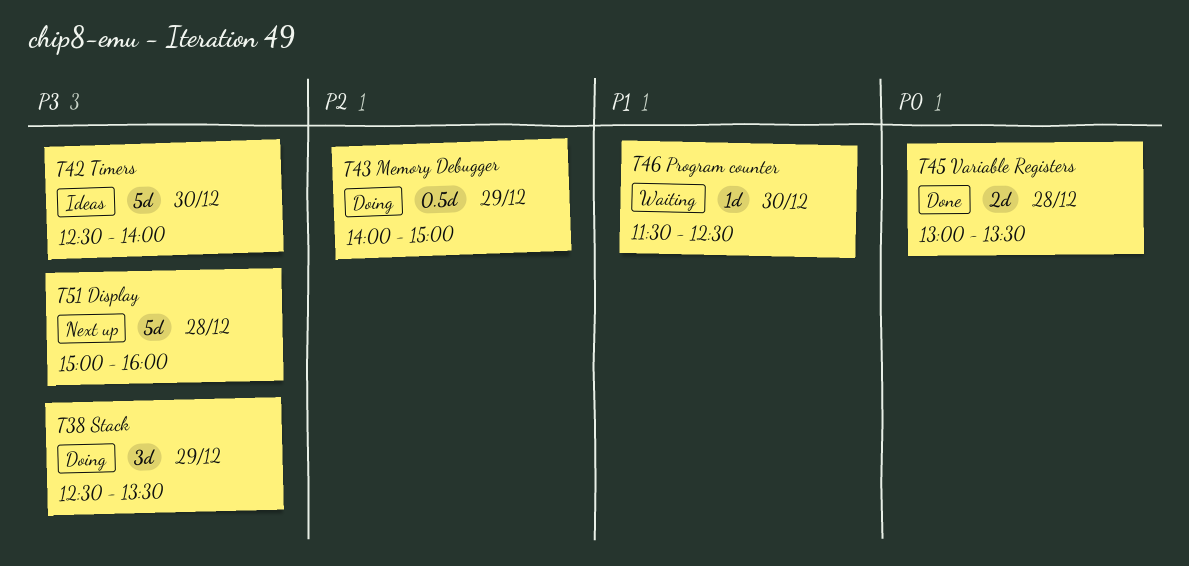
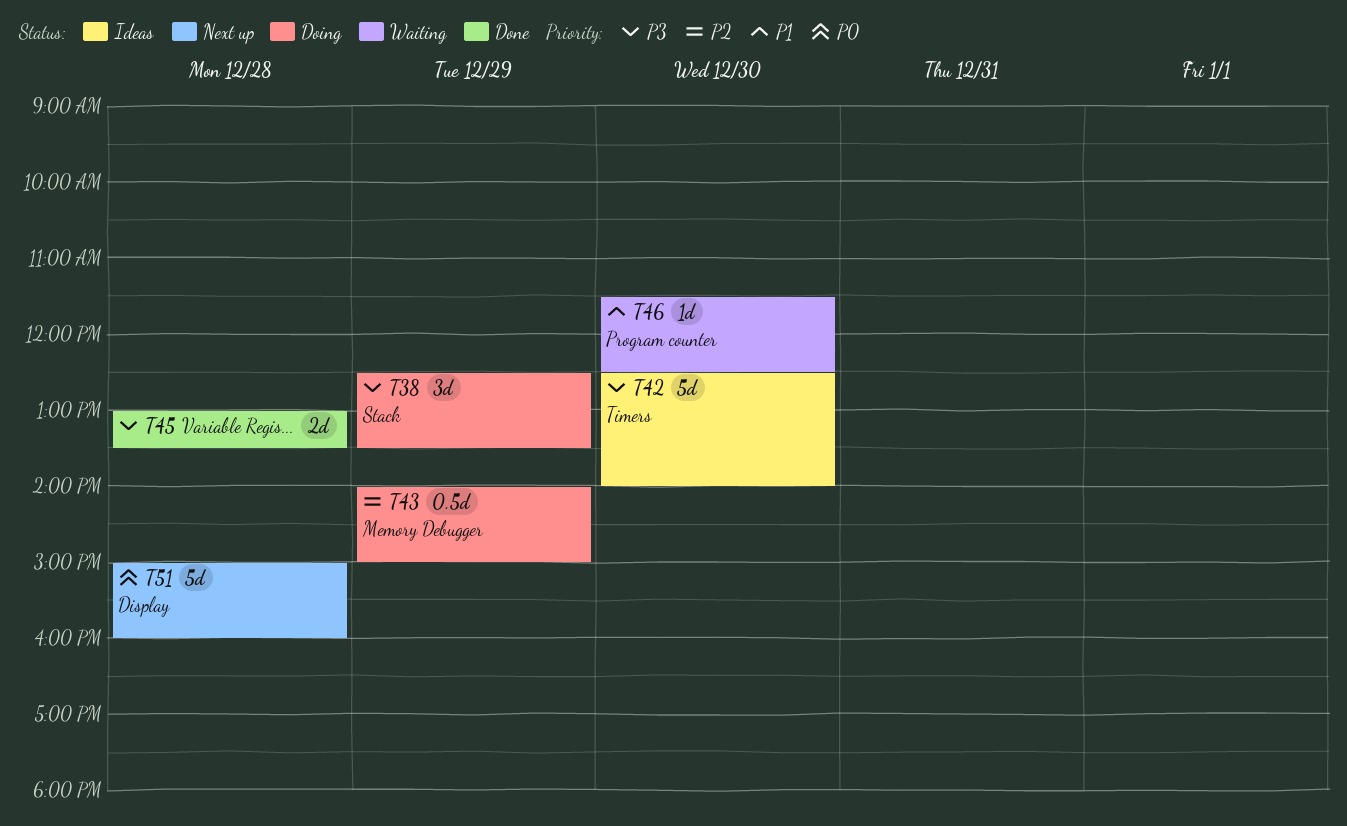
T45, priority: P0 -> P3
T51, priority: P3 -> P0

